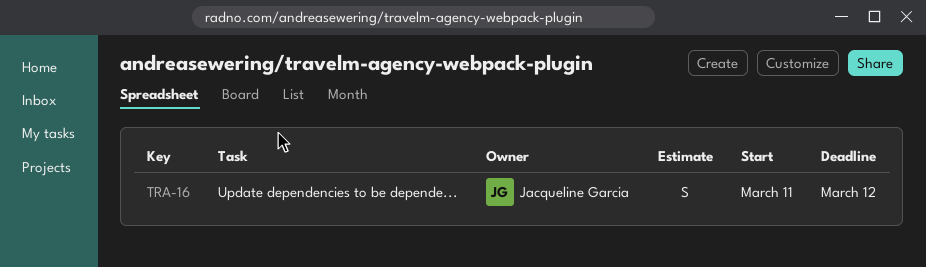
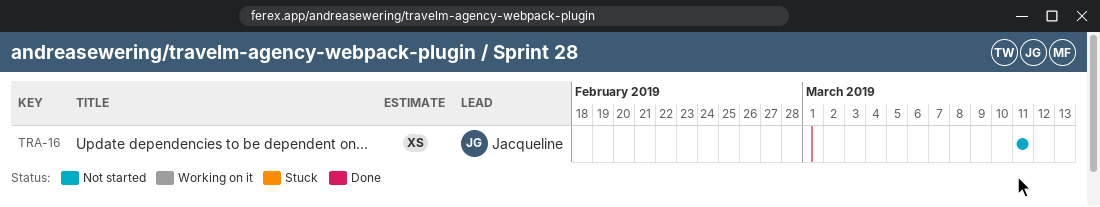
TRA-16, estimate: S -> XS
TRA-16, due: Mar 12 -> Mar 11

